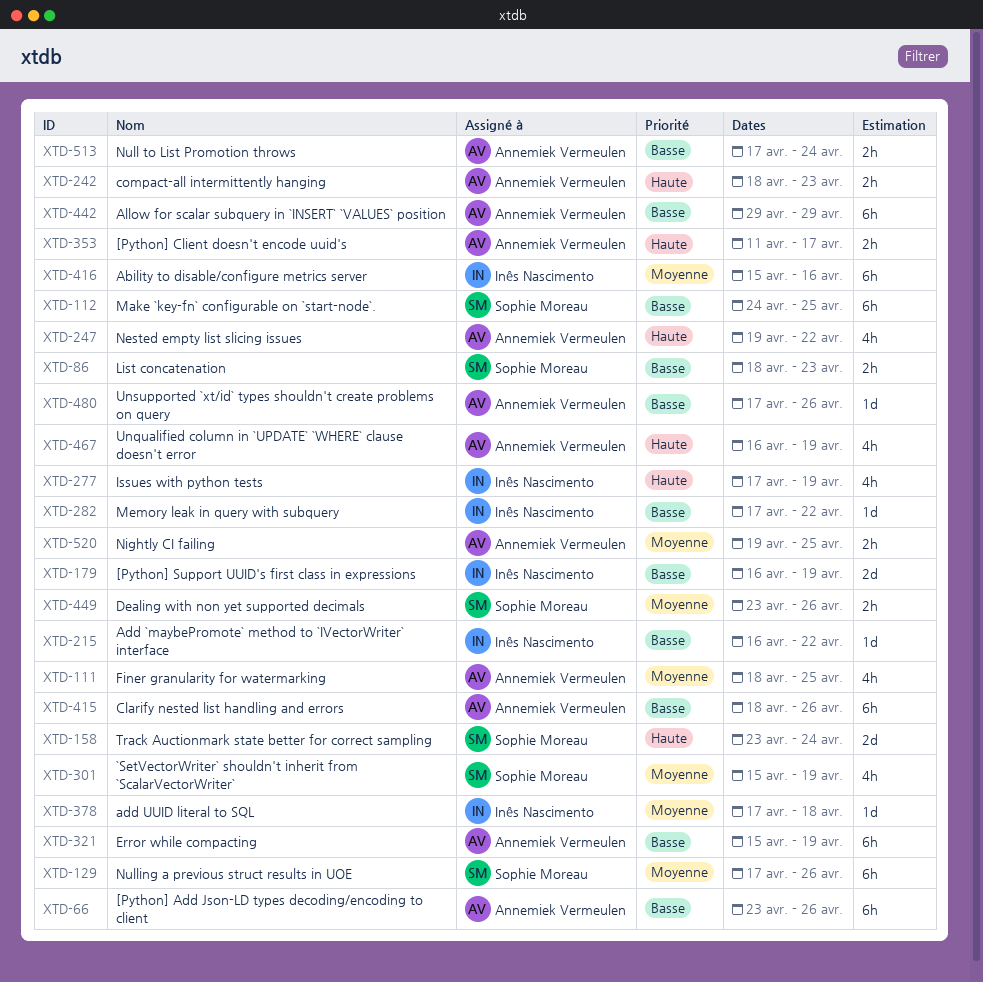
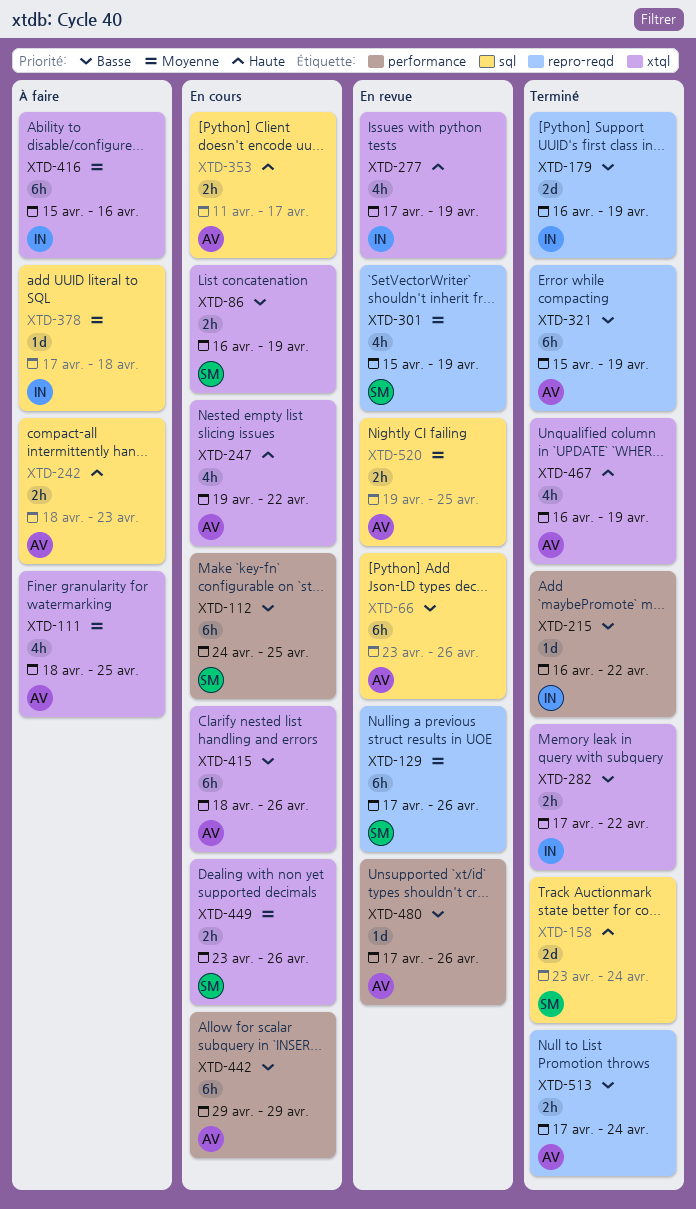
XTD-86, start: Apr 18 -> Apr 16
XTD-86, due: Apr 23 -> Apr 19
XTD-282, estimate: 1d -> 2h

